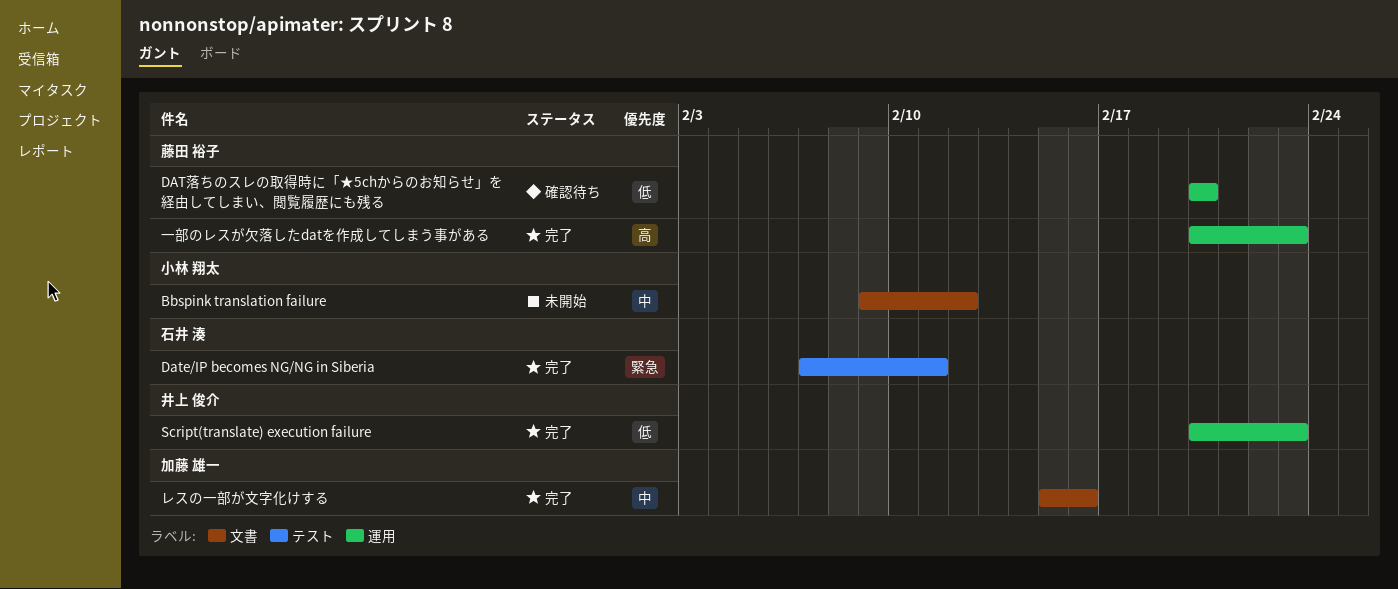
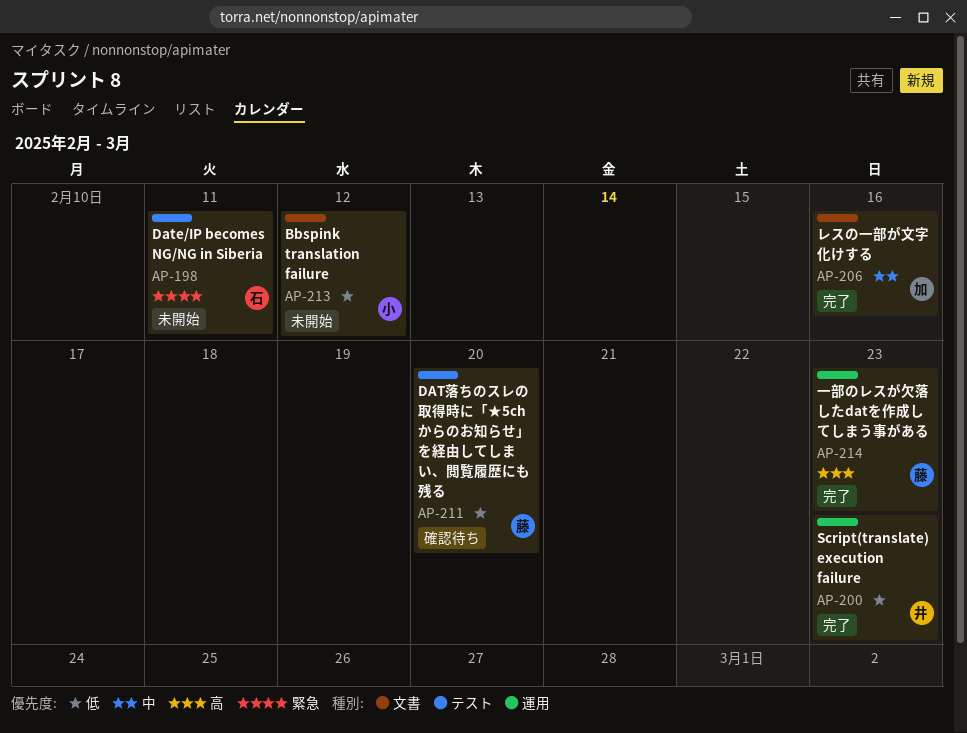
Bbspink translation failure, priority: 中 -> 低
Date/IP becomes NG/NG in Siberia, status: 完了 -> 未開始
DAT落ちのスレの取得時に「★5chからのお知らせ」を経由してしまい、閲覧履歴にも残る, label: 運用 -> テスト

